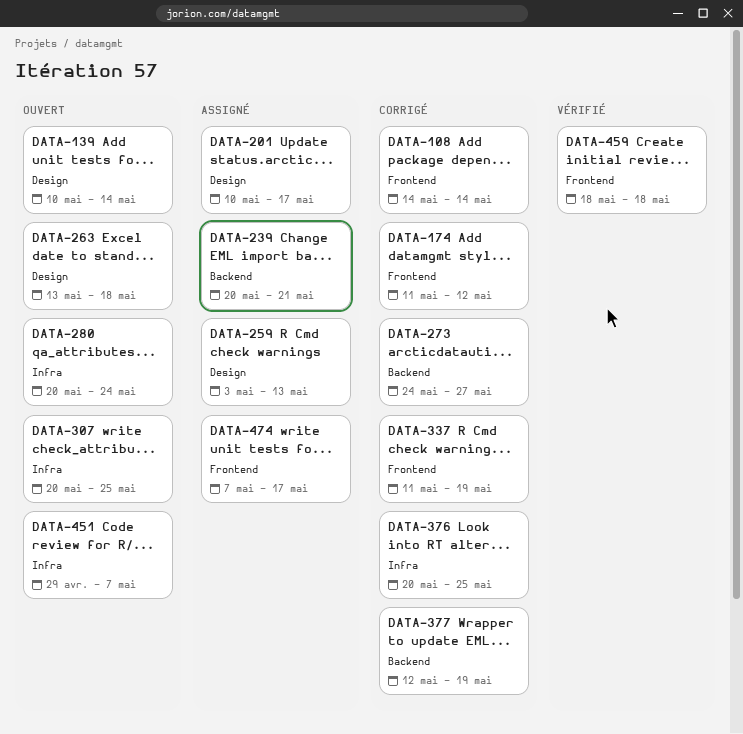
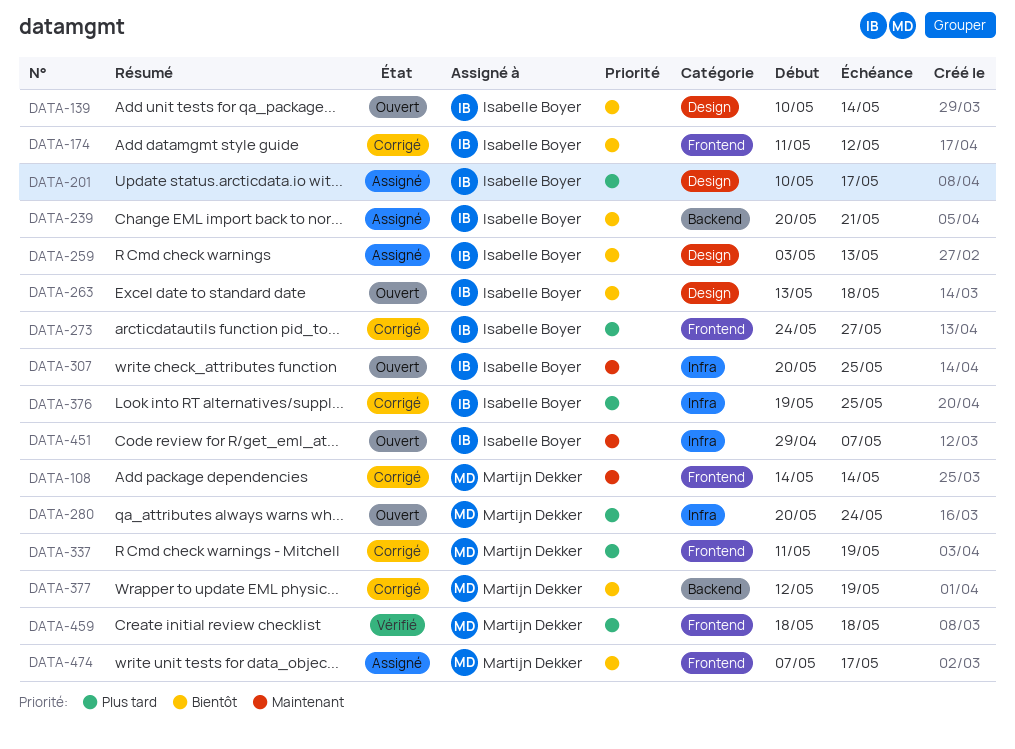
DATA-273, label: Backend -> Frontend
DATA-376, start: May 20 -> May 19

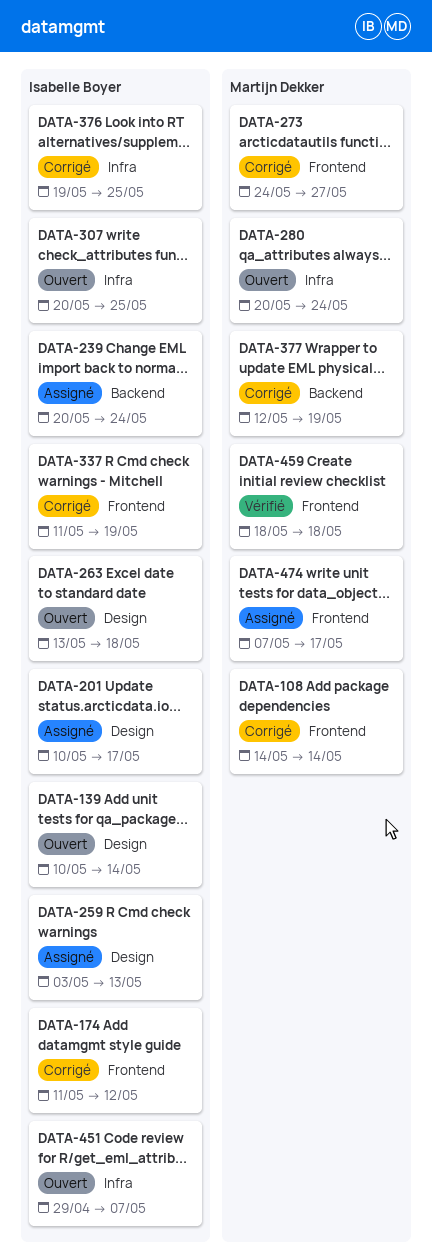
DATA-239, due: May 21 -> May 24
DATA-273, owner: Isabelle Boyer -> Martijn Dekker
DATA-337, owner: Martijn Dekker -> Isabelle Boyer

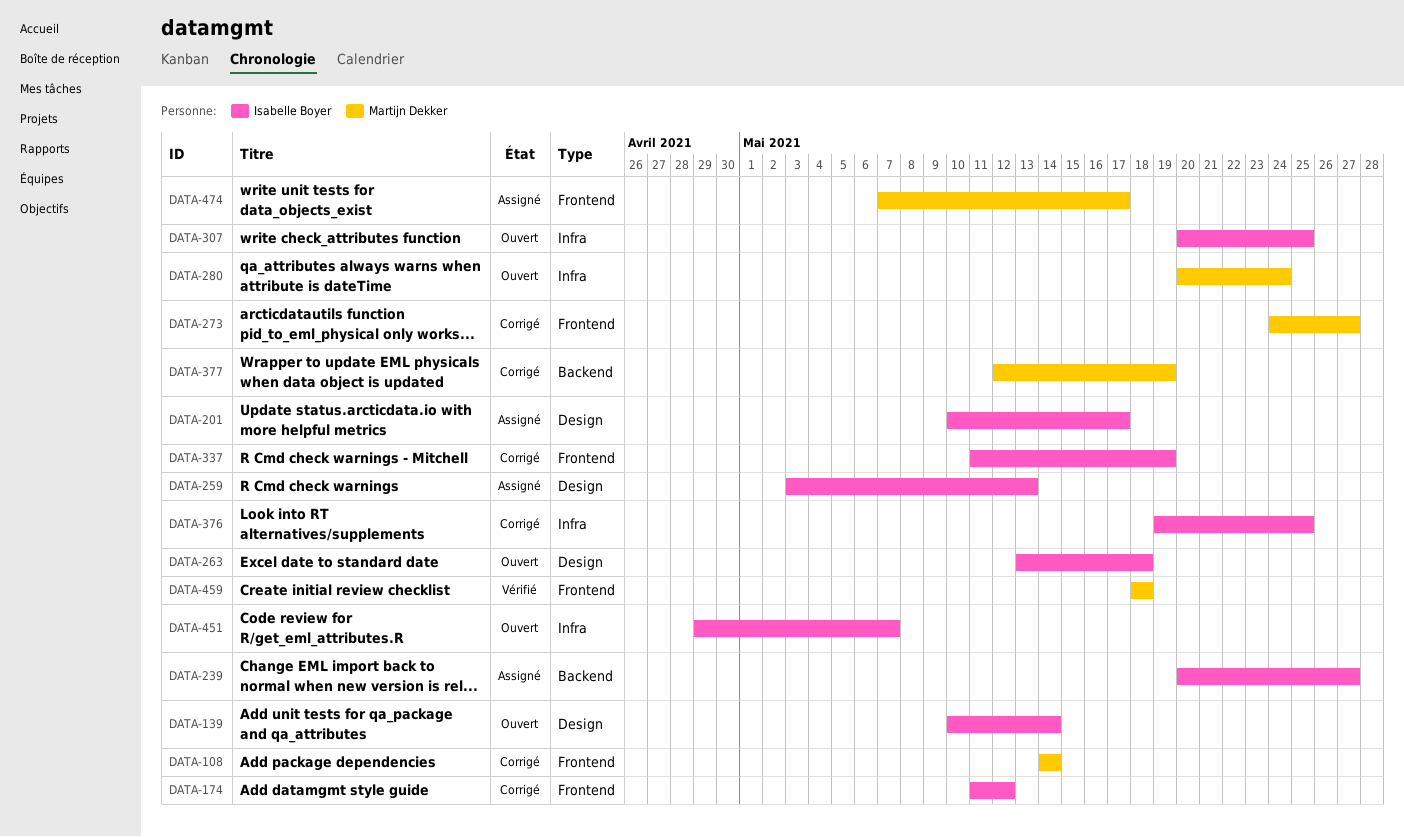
DATA-239, due: May 24 -> May 27

